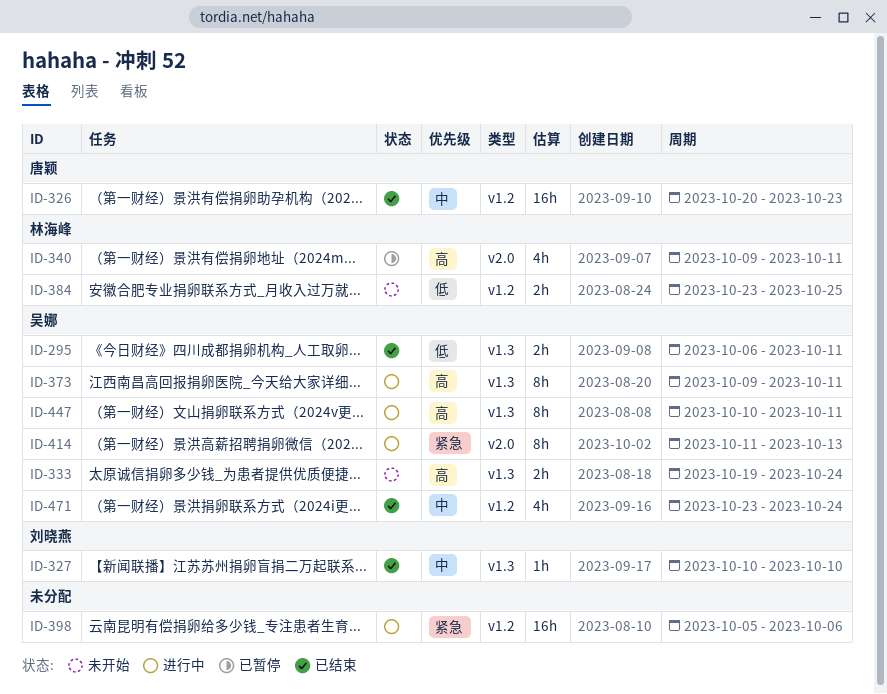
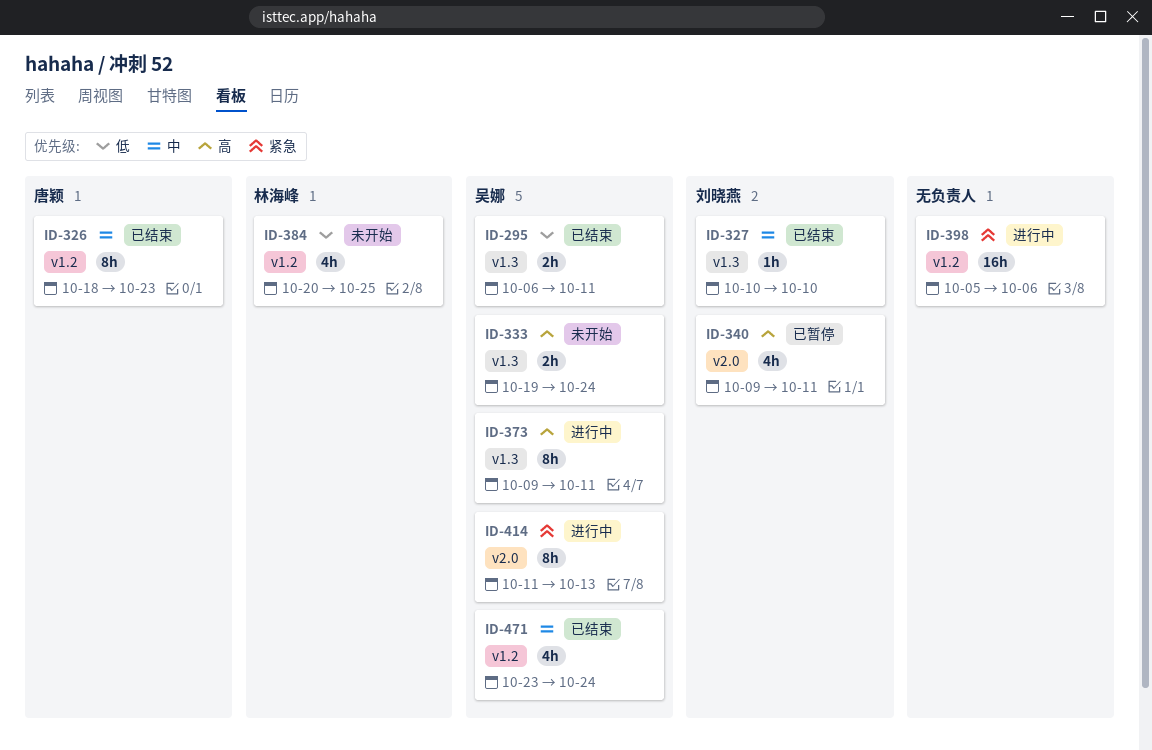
ID-326, estimate: 16h -> 8h
ID-326, start: Oct 20 -> Oct 18
ID-340, owner: 林海峰 -> 刘晓燕
ID-384, estimate: 2h -> 4h
ID-384, start: Oct 23 -> Oct 20
ID-447: present -> none

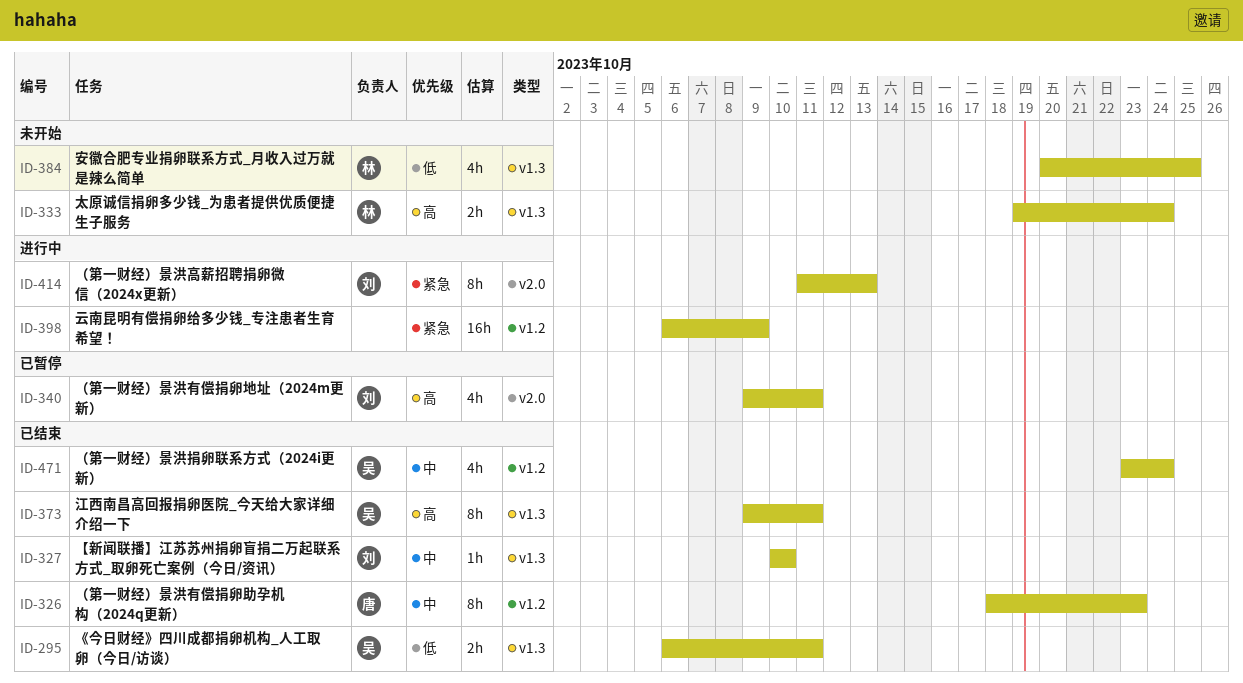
ID-333, owner: 吴娜 -> 林海峰
ID-373, status: 进行中 -> 已结束
ID-384, label: v1.2 -> v1.3
ID-398, start: Oct 5 -> Oct 6
ID-398, due: Oct 6 -> Oct 9
ID-414, owner: 吴娜 -> 刘晓燕

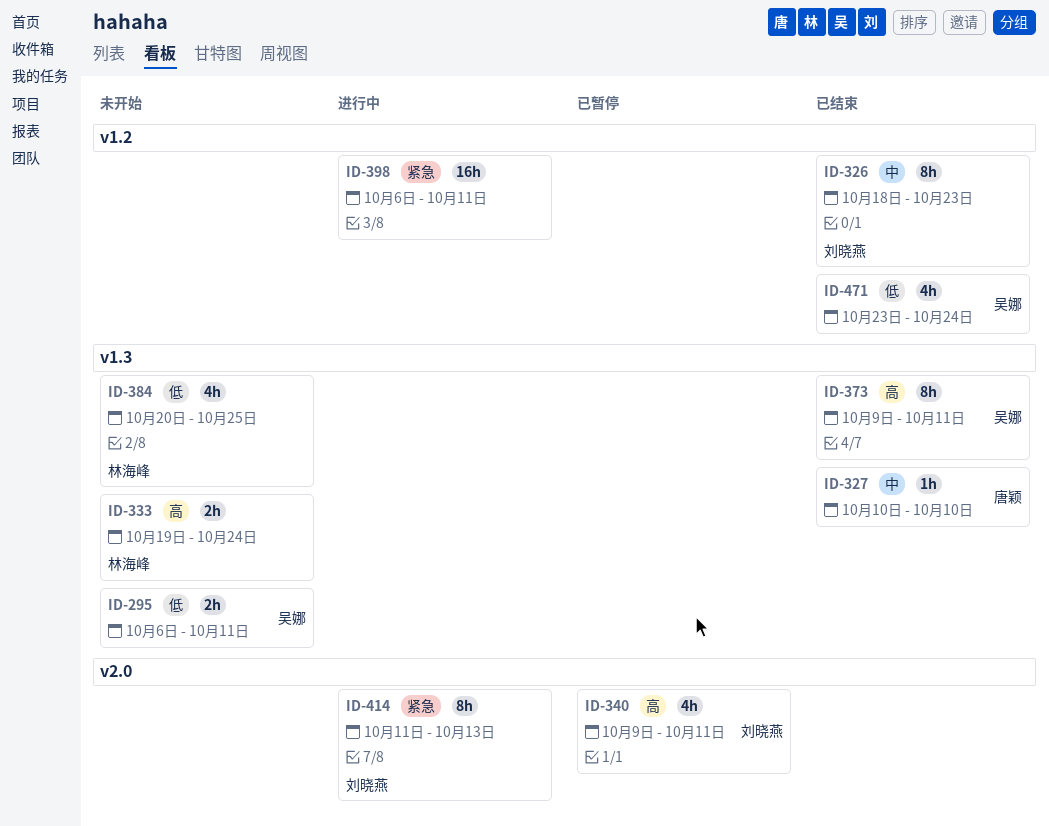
ID-295, status: 已结束 -> 未开始
ID-326, owner: 唐颖 -> 刘晓燕
ID-327, owner: 刘晓燕 -> 唐颖
ID-398, due: Oct 9 -> Oct 11
ID-471, priority: 中 -> 低

